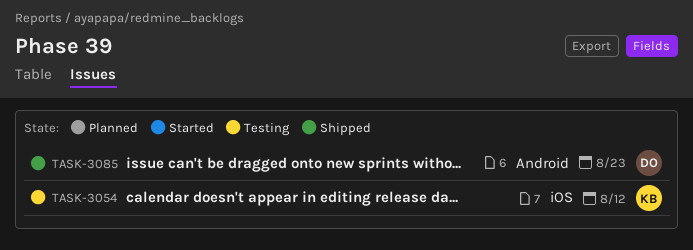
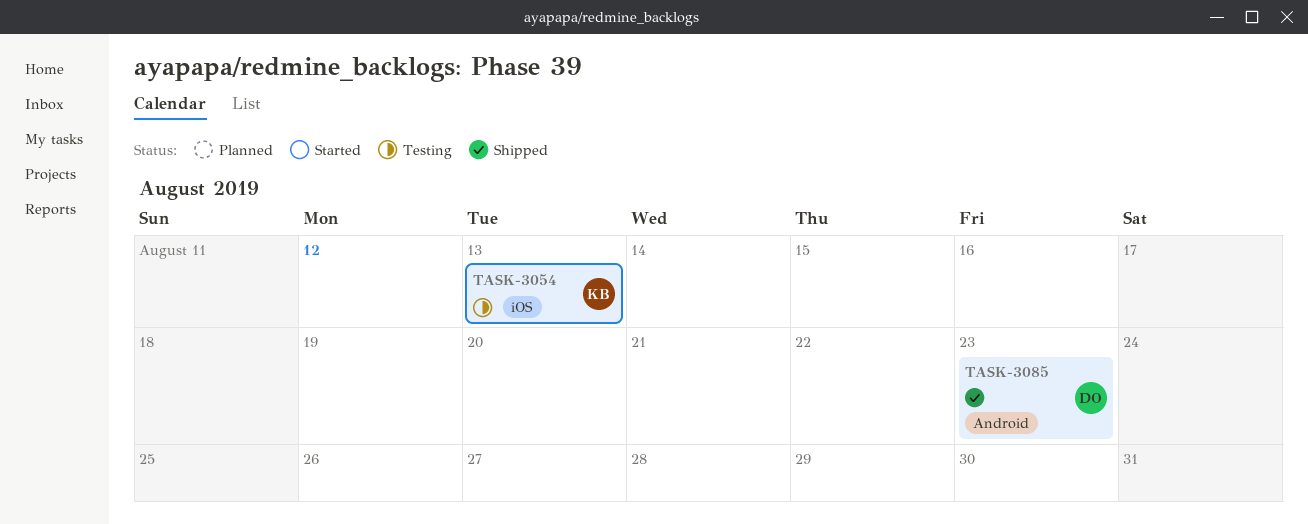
TASK-3054, due: Aug 12 -> Aug 13

